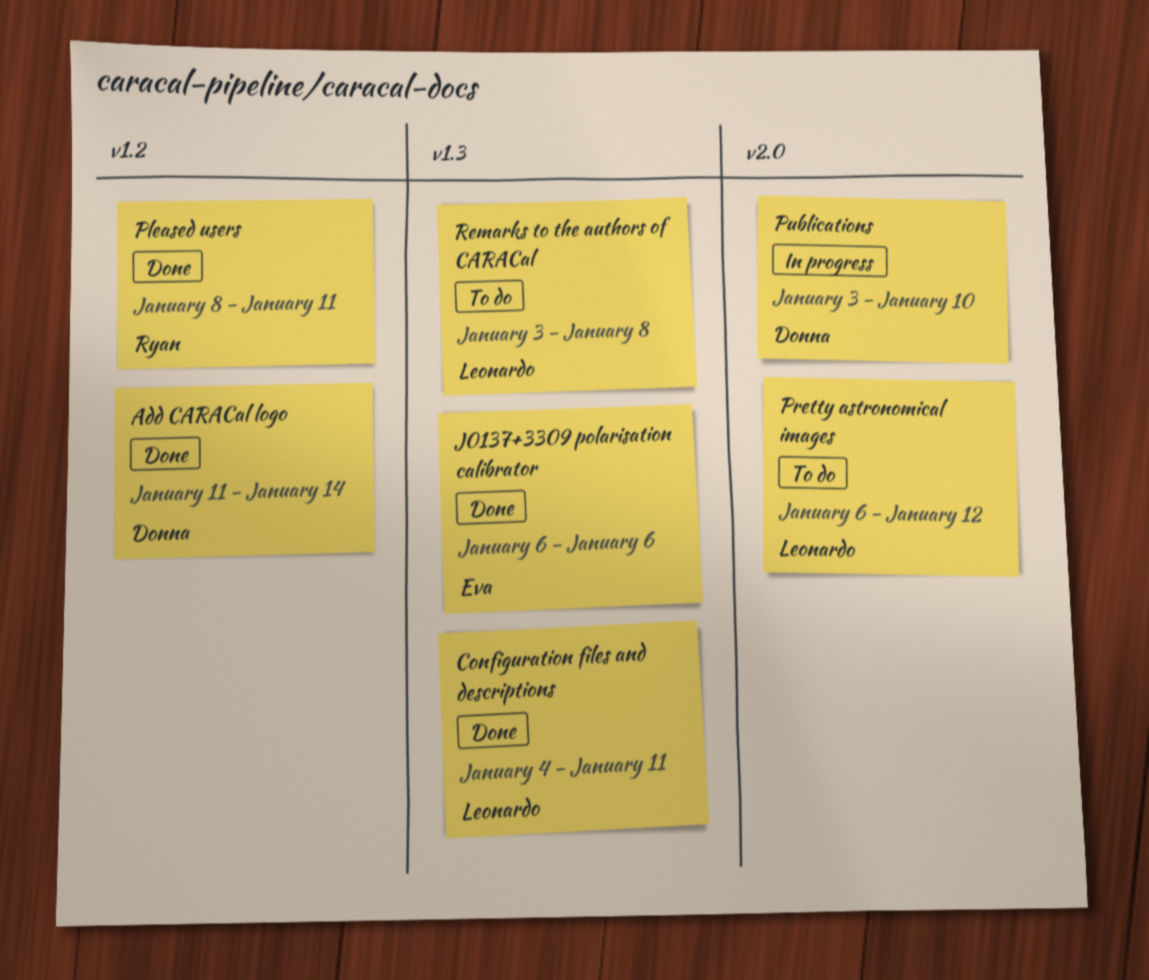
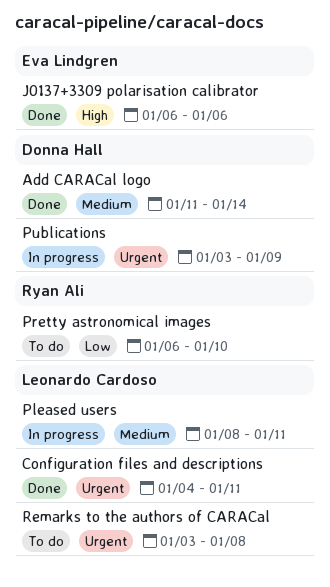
Pleased users, status: Done -> In progress
Pleased users, owner: Ryan Ali -> Leonardo Cardoso
Pretty astronomical images, owner: Leonardo Cardoso -> Ryan Ali
Pretty astronomical images, due: Jan 12 -> Jan 10
Publications, due: Jan 10 -> Jan 9

